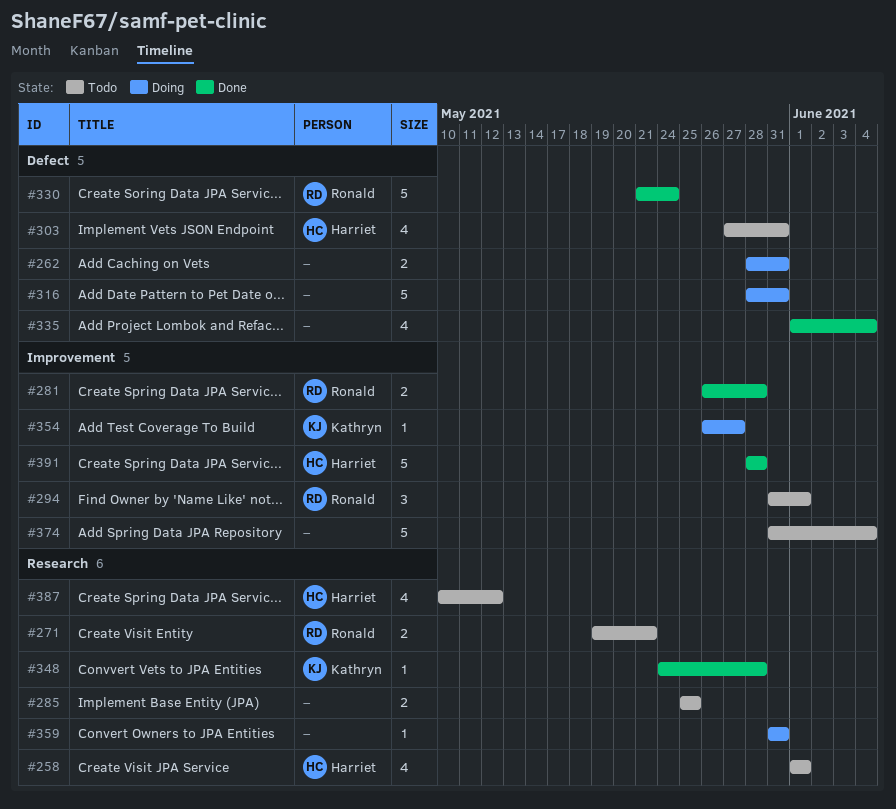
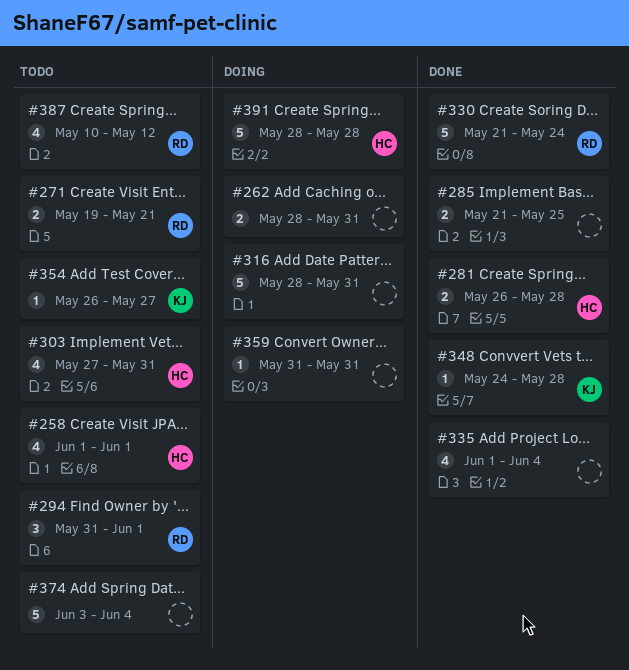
#281, owner: Ronald -> Harriet
#285, status: Todo -> Done
#285, start: May 25 -> May 21
#354, status: Doing -> Todo
#374, start: May 31 -> Jun 3
#387, owner: Harriet -> Ronald
#391, status: Done -> Doing

